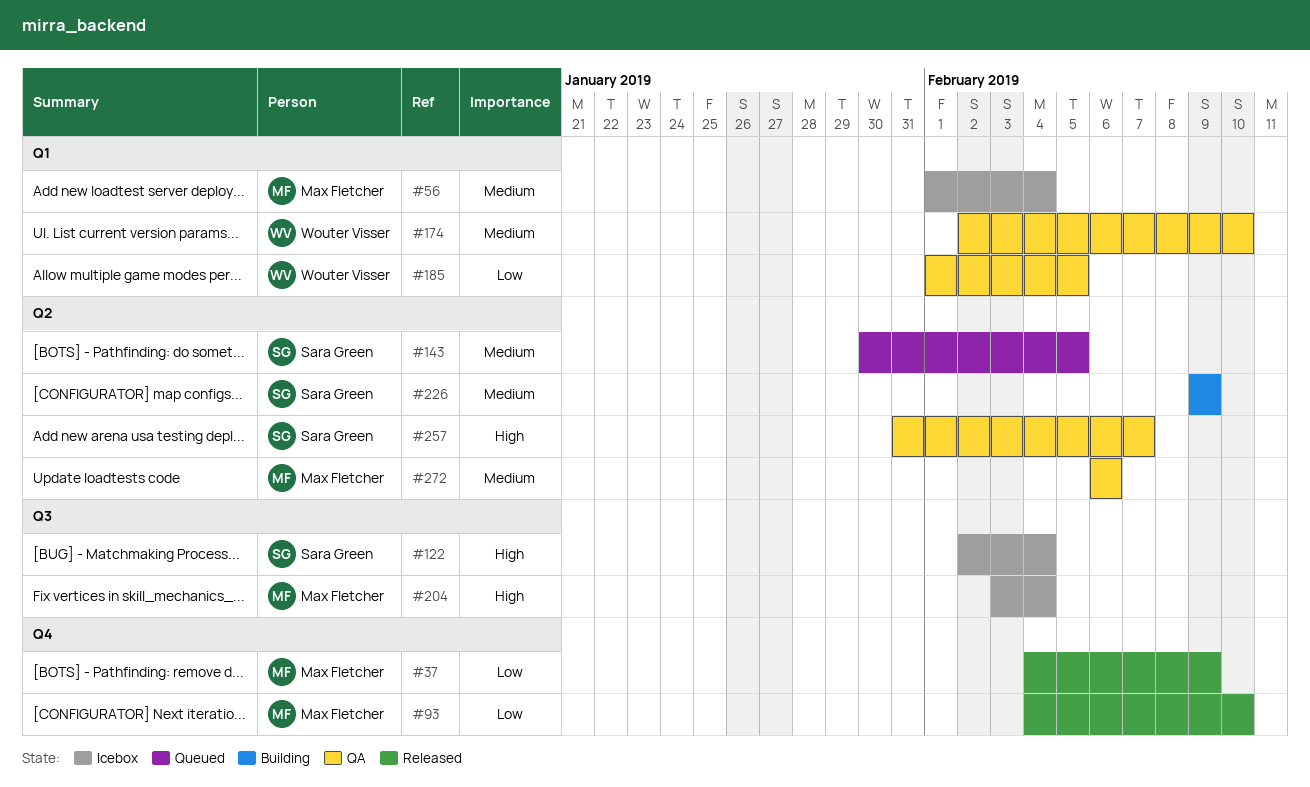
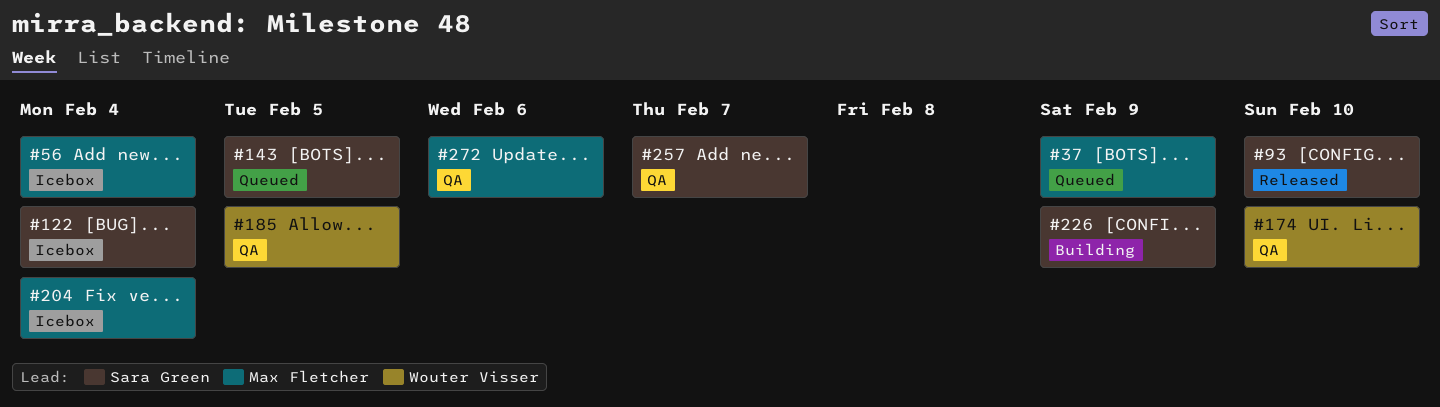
#37, status: Released -> Queued
#93, owner: Max Fletcher -> Sara Green

